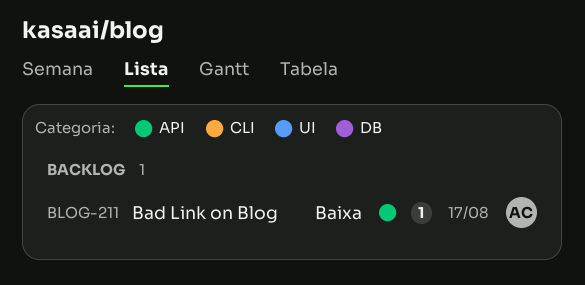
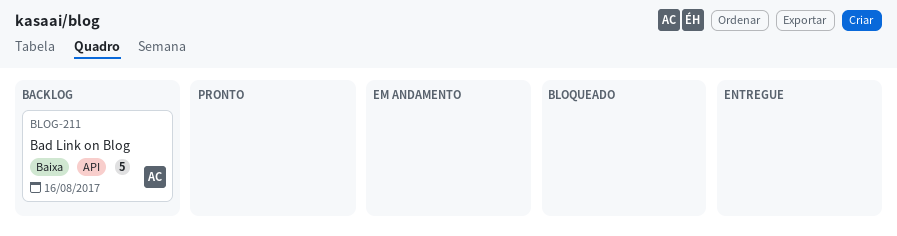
BLOG-211, estimate: 1 -> 5
BLOG-211, due: Aug 17 -> Aug 16

